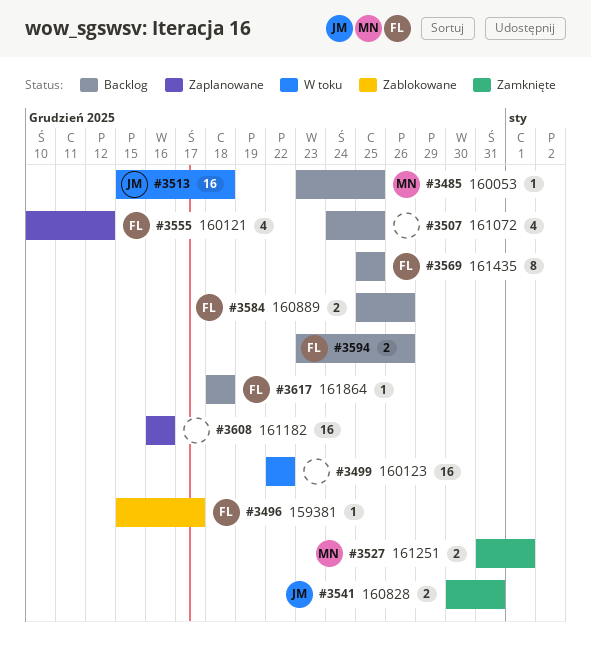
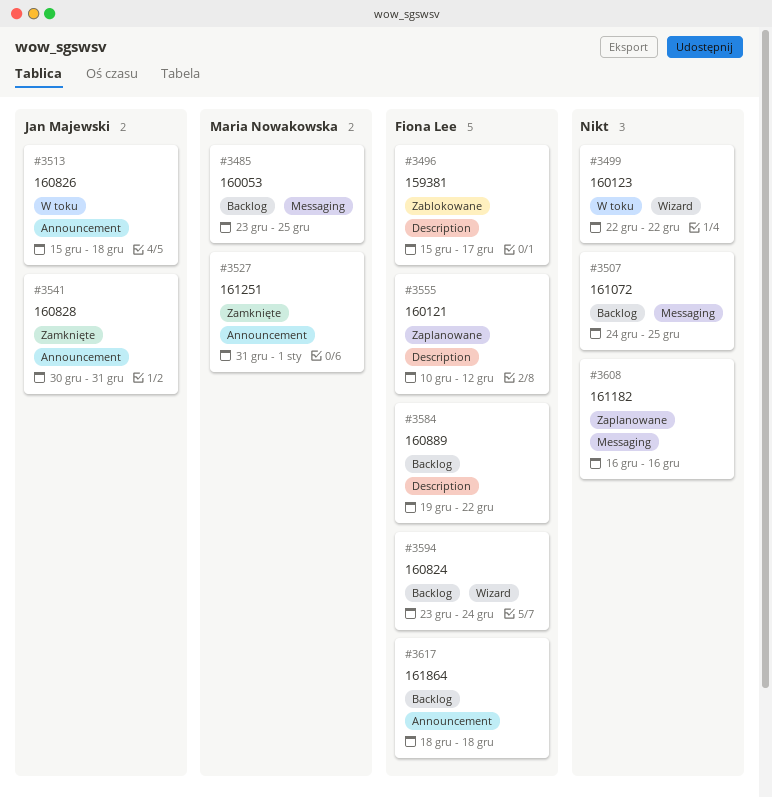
#3569: present -> none
#3584, start: Dec 25 -> Dec 19
#3584, due: Dec 26 -> Dec 22
#3594, due: Dec 26 -> Dec 24

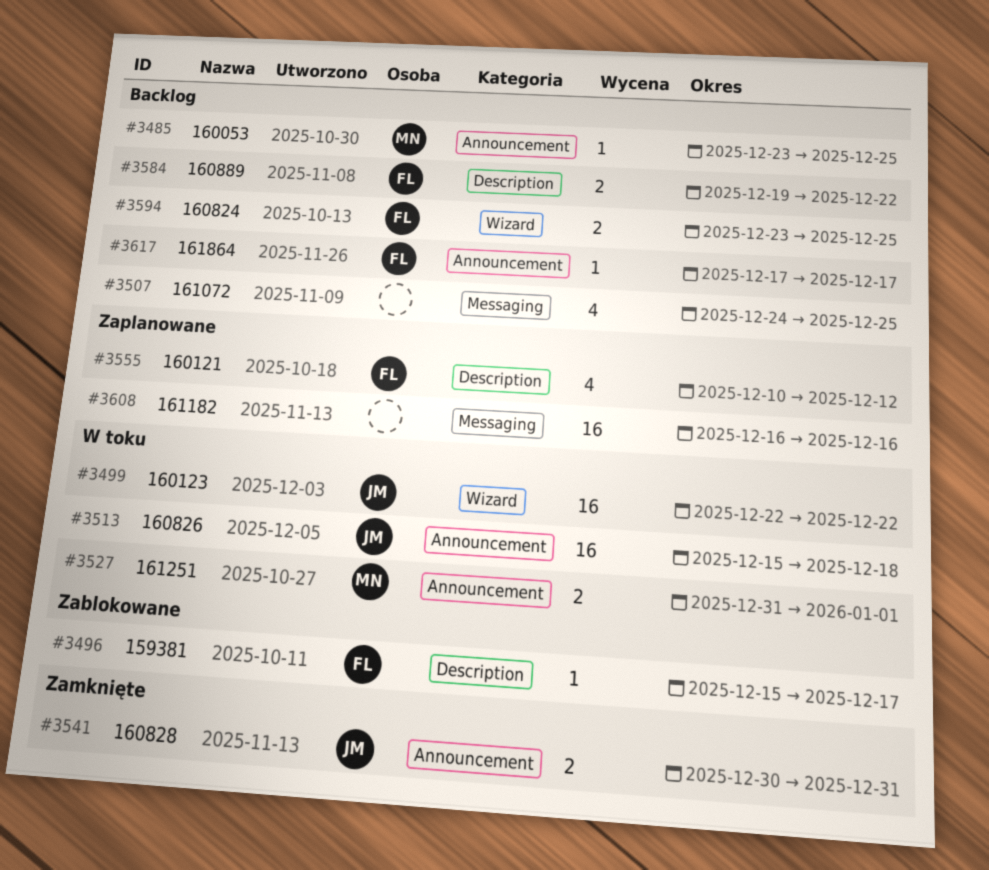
#3485, label: Messaging -> Announcement
#3499, owner: none -> Jan Majewski
#3527, status: Zamknięte -> W toku
#3594, due: Dec 24 -> Dec 25
#3617, start: Dec 18 -> Dec 17
#3617, due: Dec 18 -> Dec 17

